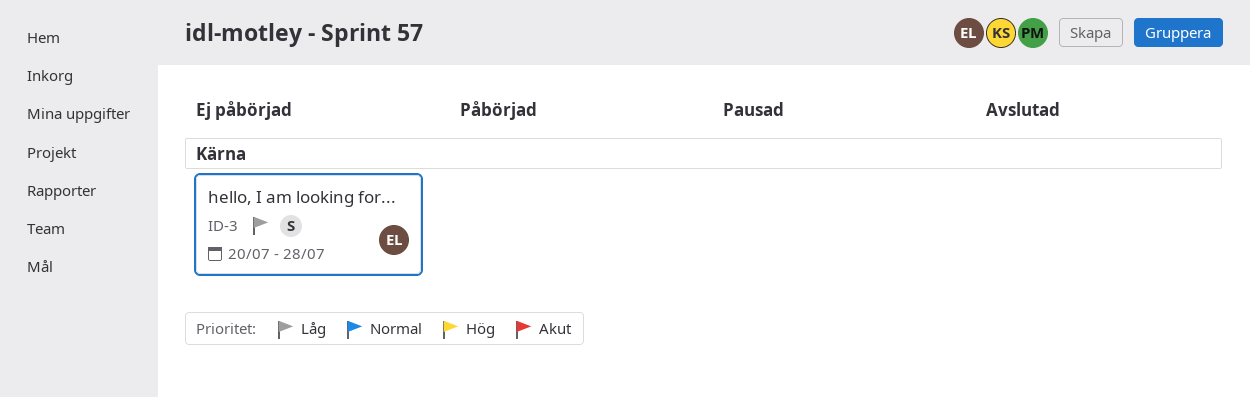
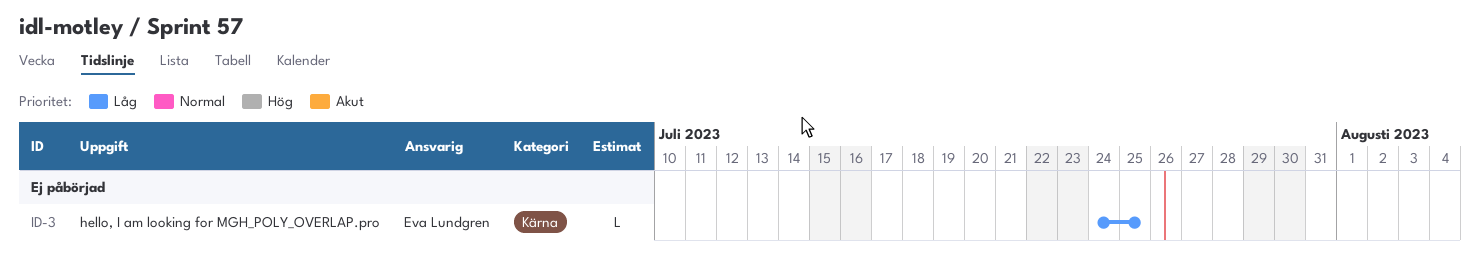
ID-3, estimate: S -> L
ID-3, start: Jul 20 -> Jul 24
ID-3, due: Jul 28 -> Jul 25

